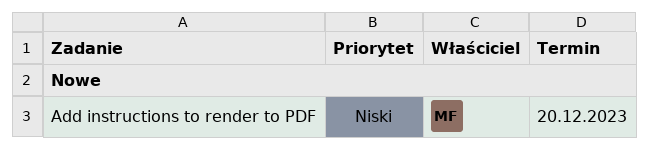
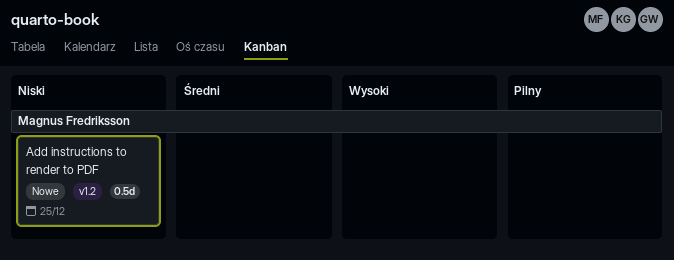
Add instructions to render to PDF, due: Dec 20 -> Dec 25

